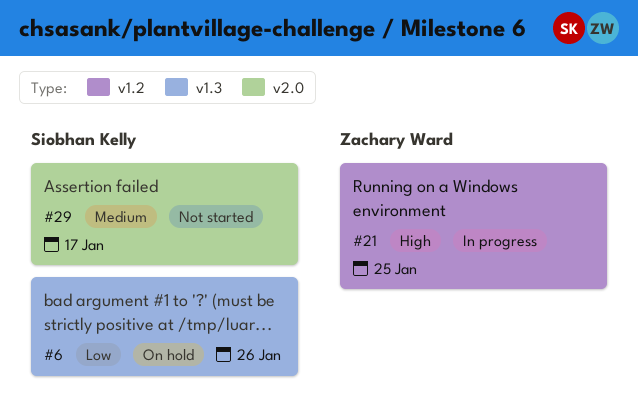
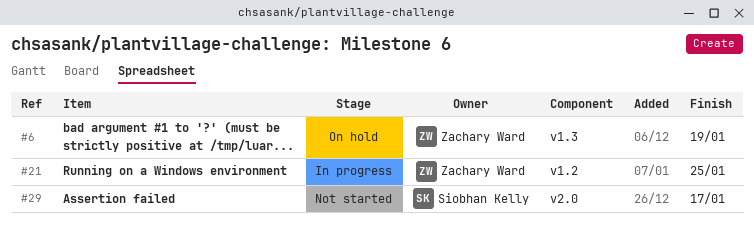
#6, owner: Siobhan Kelly -> Zachary Ward
#6, due: Jan 26 -> Jan 19

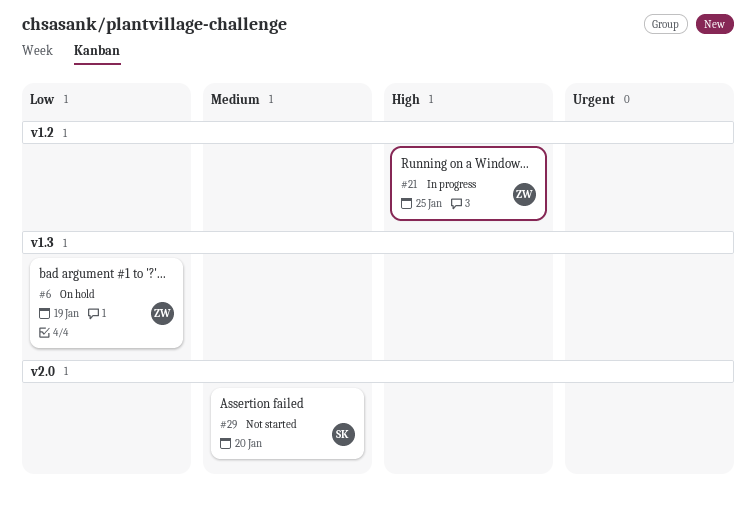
#29, due: Jan 17 -> Jan 20

